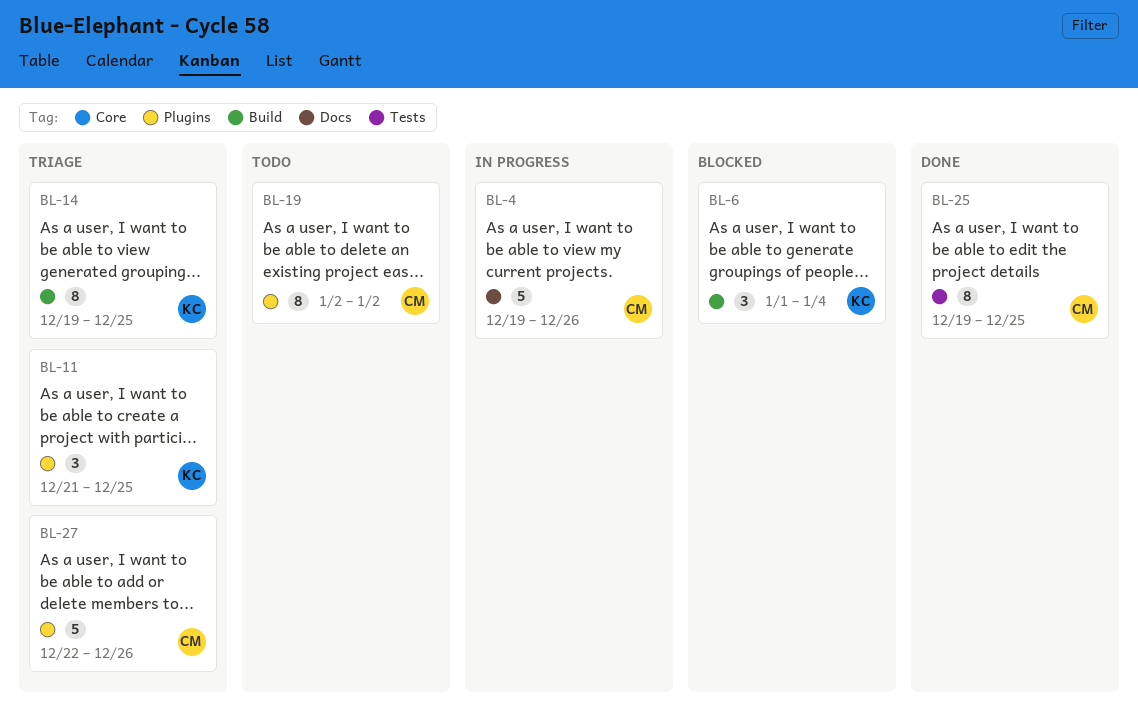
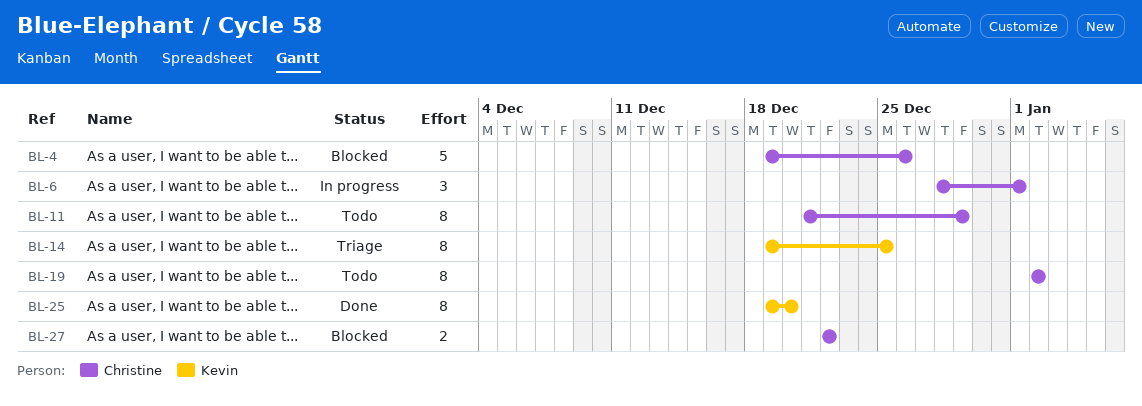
BL-4, status: In progress -> Blocked
BL-6, status: Blocked -> In progress
BL-6, owner: Kevin -> Christine
BL-6, start: Jan 1 -> Dec 28
BL-6, due: Jan 4 -> Jan 1
BL-11, status: Triage -> Todo
BL-11, owner: Kevin -> Christine
BL-11, estimate: 3 -> 8
BL-11, due: Dec 25 -> Dec 29
BL-25, owner: Christine -> Kevin
BL-25, due: Dec 25 -> Dec 20
BL-27, status: Triage -> Blocked
BL-27, estimate: 5 -> 2
BL-27, due: Dec 26 -> Dec 22

